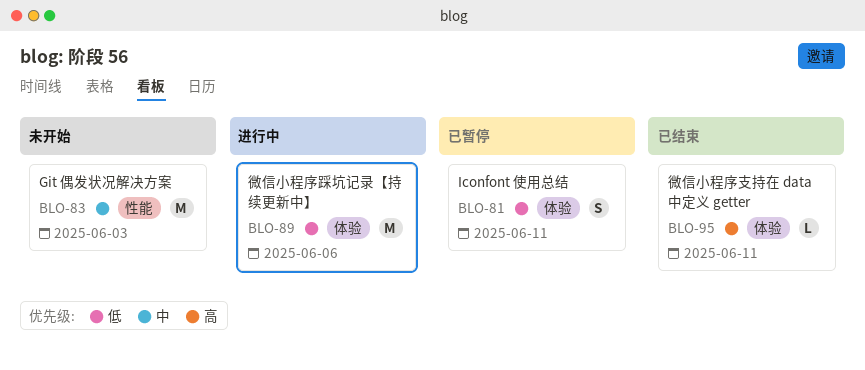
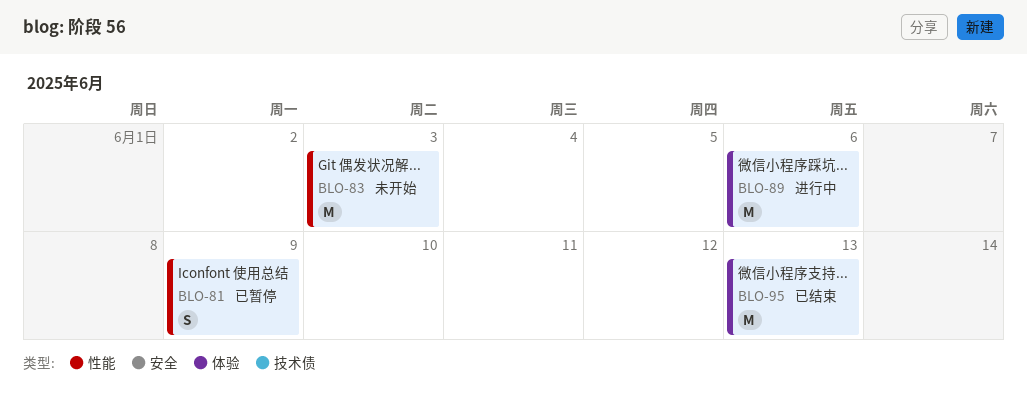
BLO-81, label: 体验 -> 性能
BLO-81, due: Jun 11 -> Jun 9
BLO-95, estimate: L -> M
BLO-95, due: Jun 11 -> Jun 13

